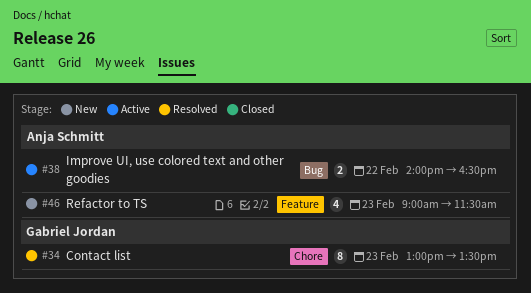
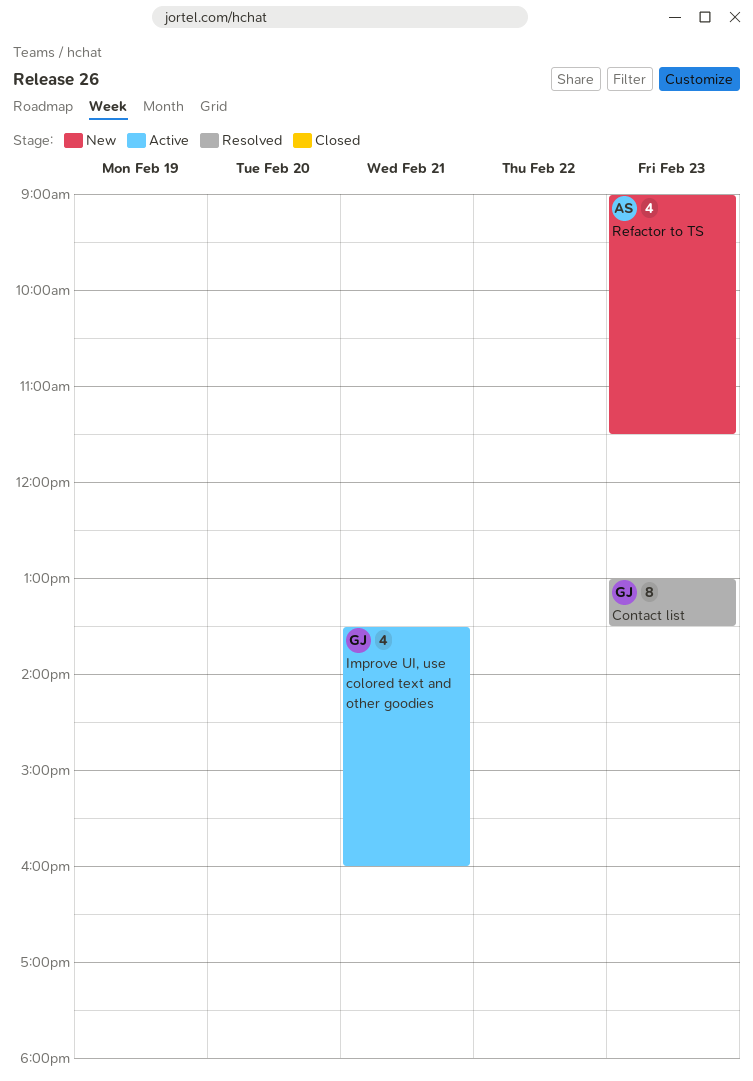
Improve UI, use colored text and other goodies, owner: Anja Schmitt -> Gabriel Jordan
Improve UI, use colored text and other goodies, estimate: 2 -> 4
Improve UI, use colored text and other goodies, day: Feb 22 -> Feb 21
Improve UI, use colored text and other goodies, begins: 14:00 -> 13:30
Improve UI, use colored text and other goodies, ends: 16:30 -> 16:00

